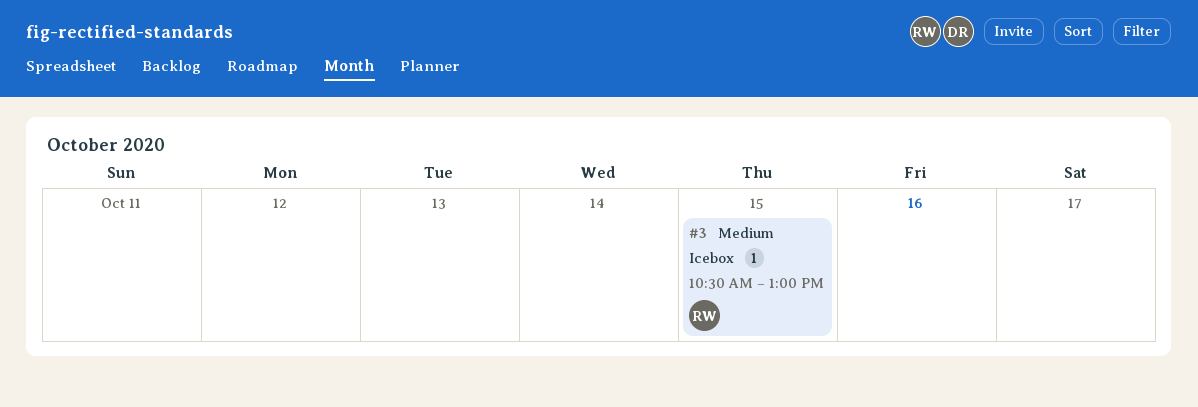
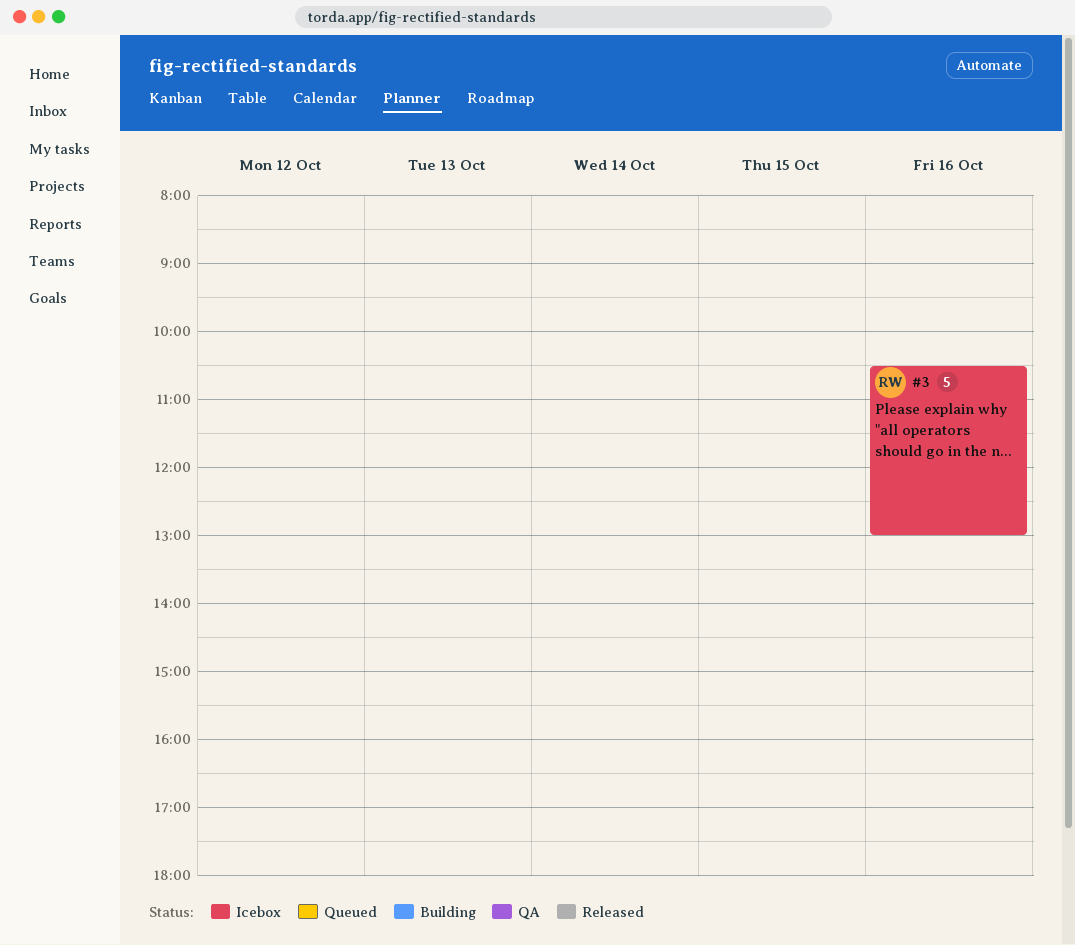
#3, estimate: 1 -> 5
#3, day: Oct 15 -> Oct 16

